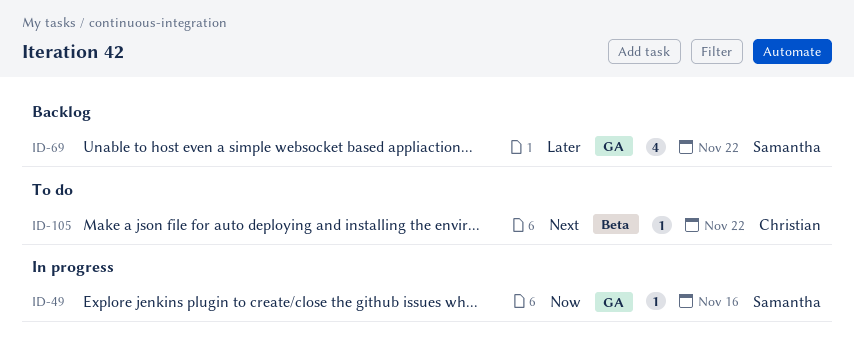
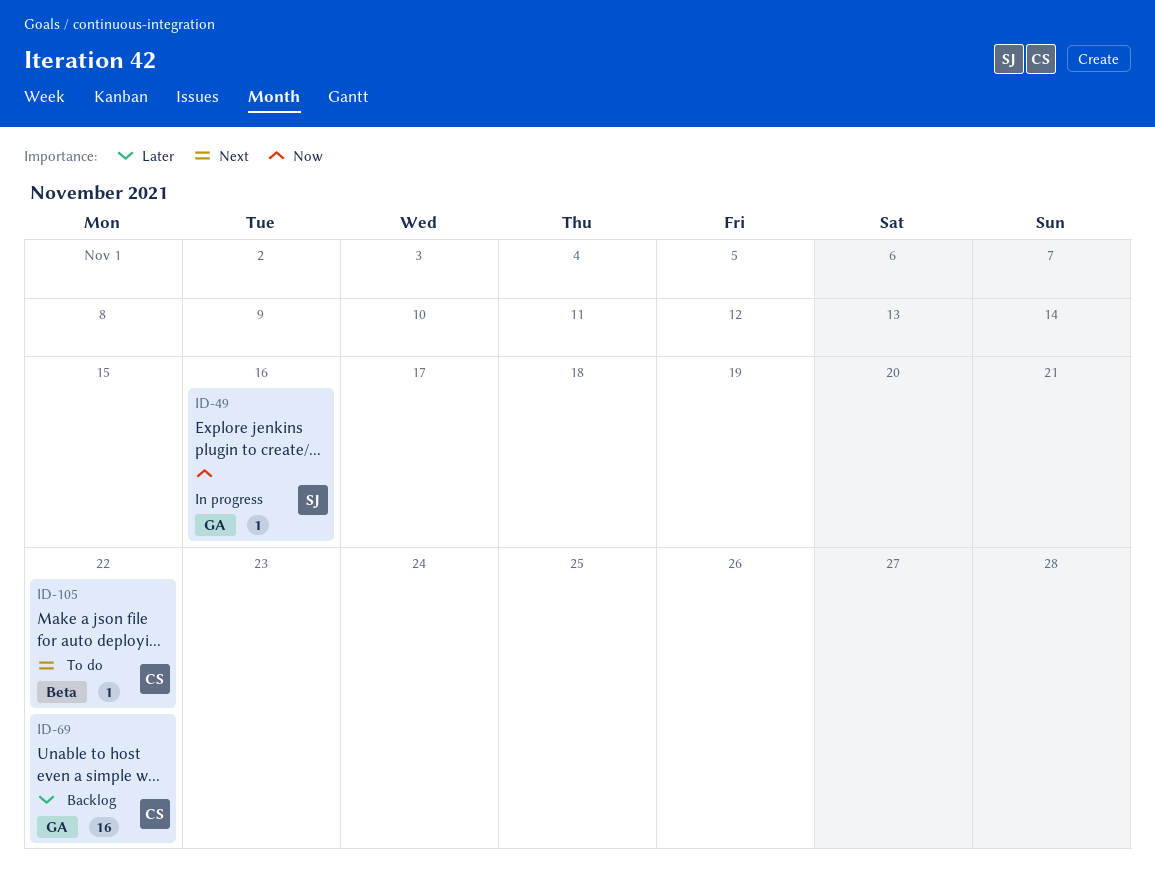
ID-69, owner: Samantha -> Christian
ID-69, estimate: 4 -> 16

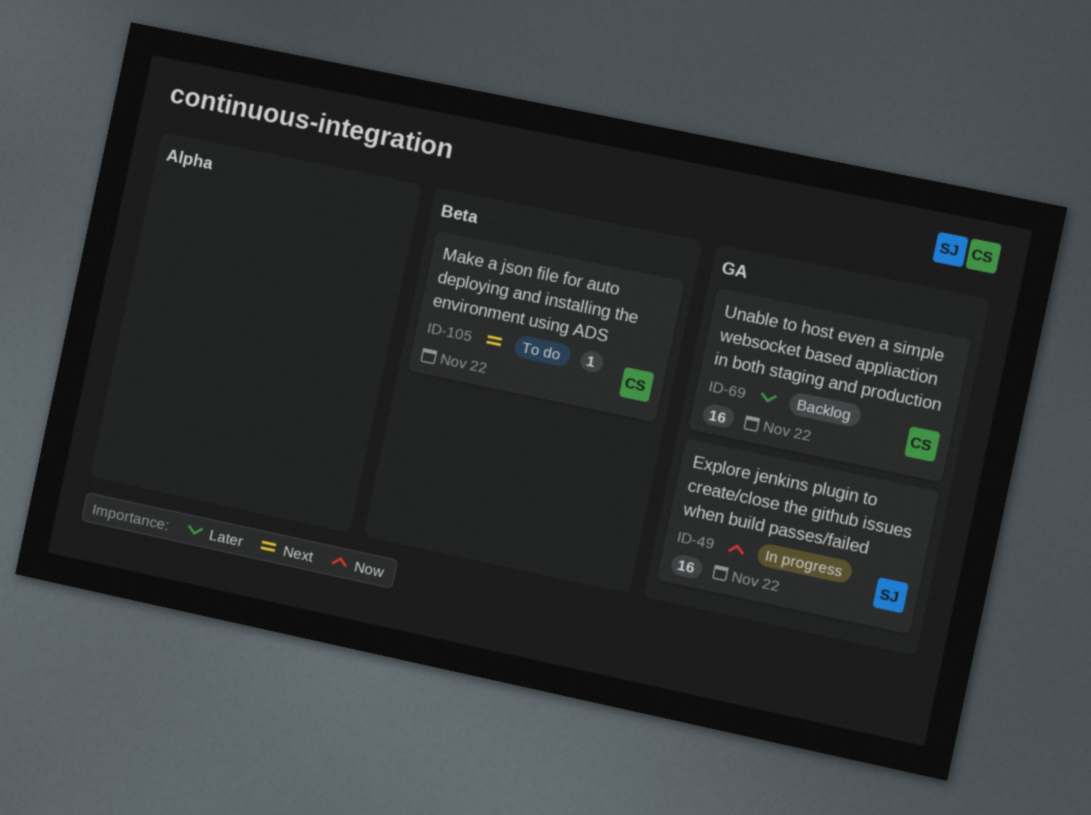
ID-49, estimate: 1 -> 16
ID-49, due: Nov 16 -> Nov 22

